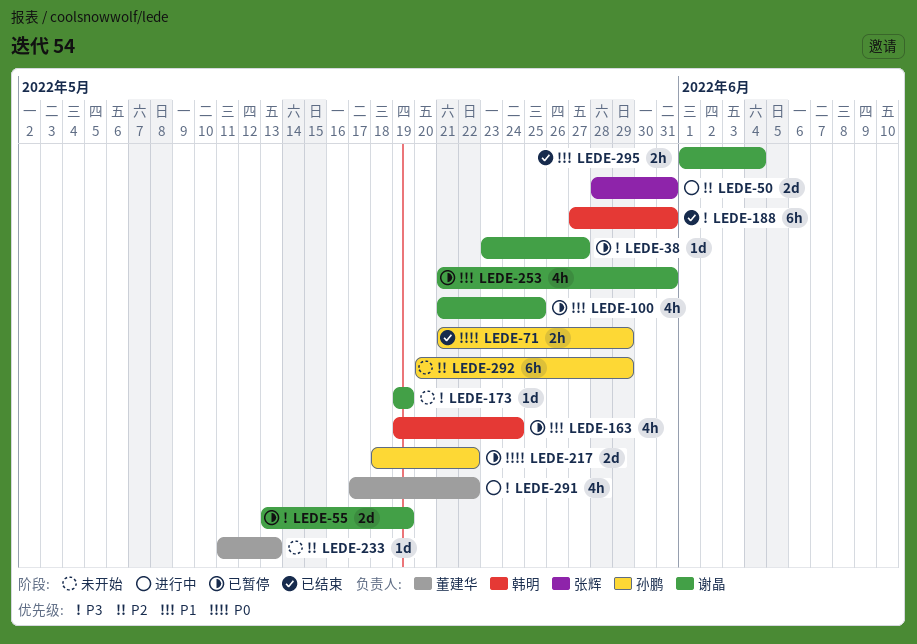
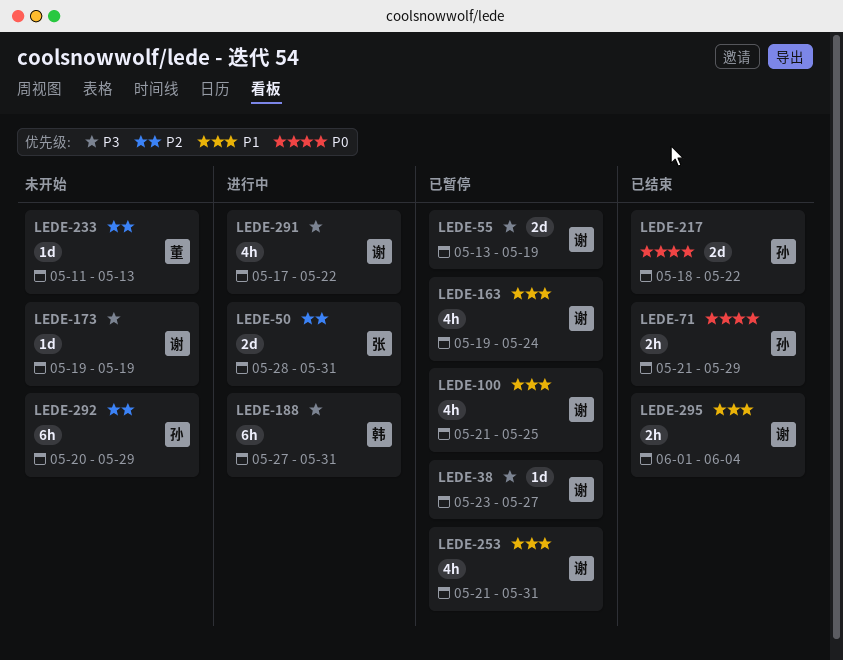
LEDE-163, owner: 韩明 -> 谢晶
LEDE-188, status: 已结束 -> 进行中
LEDE-217, status: 已暂停 -> 已结束
LEDE-291, owner: 董建华 -> 谢晶

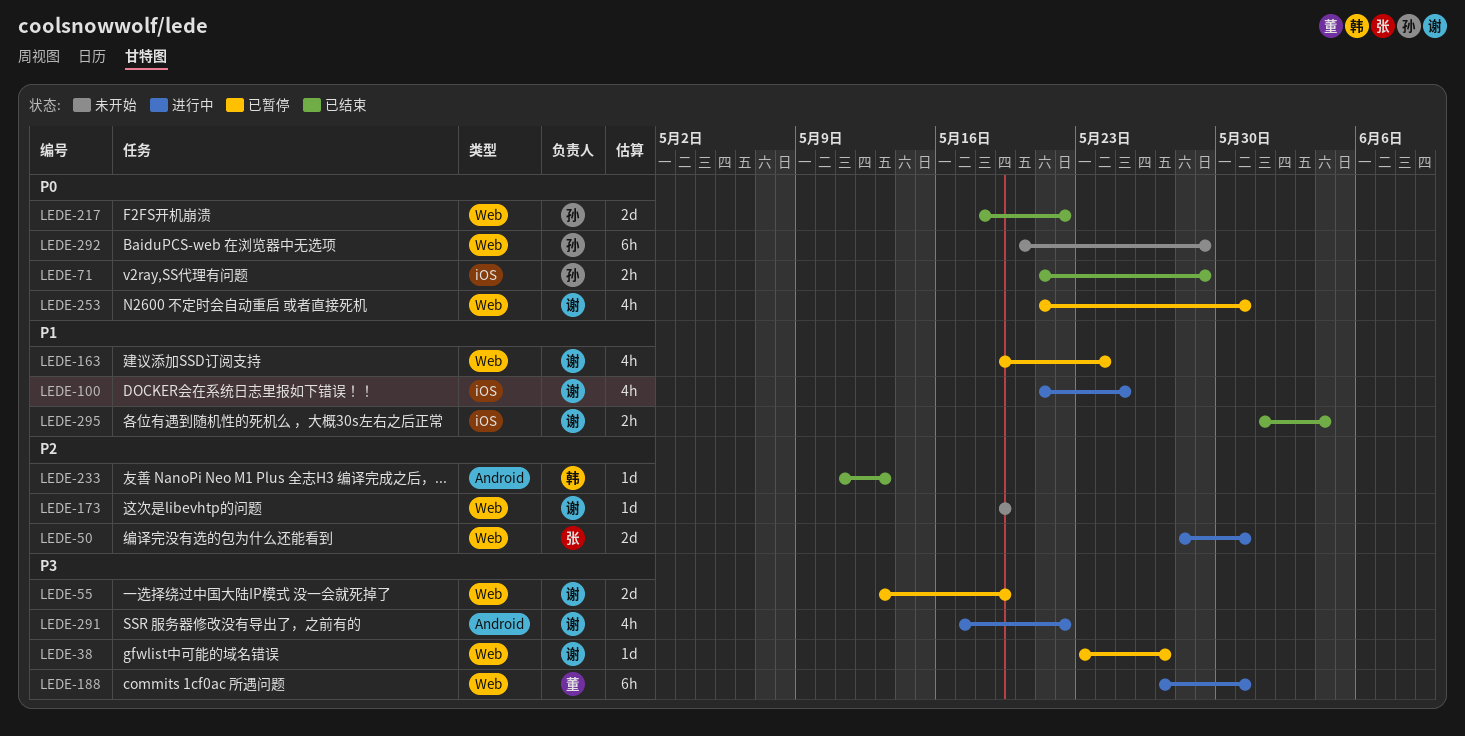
LEDE-100, status: 已暂停 -> 进行中
LEDE-173, priority: P3 -> P2
LEDE-188, owner: 韩 -> 董
LEDE-233, status: 未开始 -> 已结束
LEDE-233, owner: 董 -> 韩
LEDE-253, priority: P1 -> P0
LEDE-292, priority: P2 -> P0

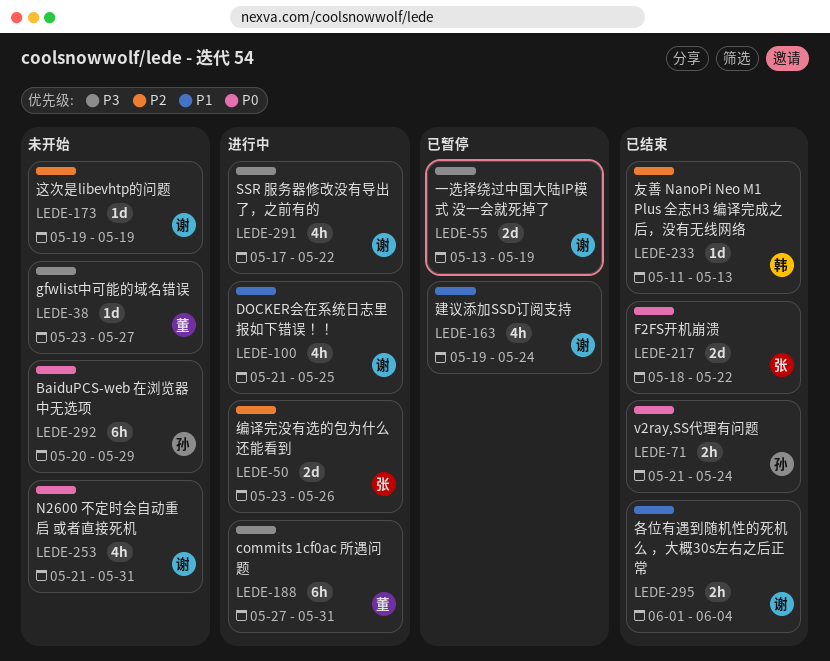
LEDE-38, status: 已暂停 -> 未开始
LEDE-38, owner: 谢 -> 董
LEDE-50, start: May 28 -> May 23
LEDE-50, due: May 31 -> May 26
LEDE-71, due: May 29 -> May 24
LEDE-217, owner: 孙 -> 张
LEDE-253, status: 已暂停 -> 未开始

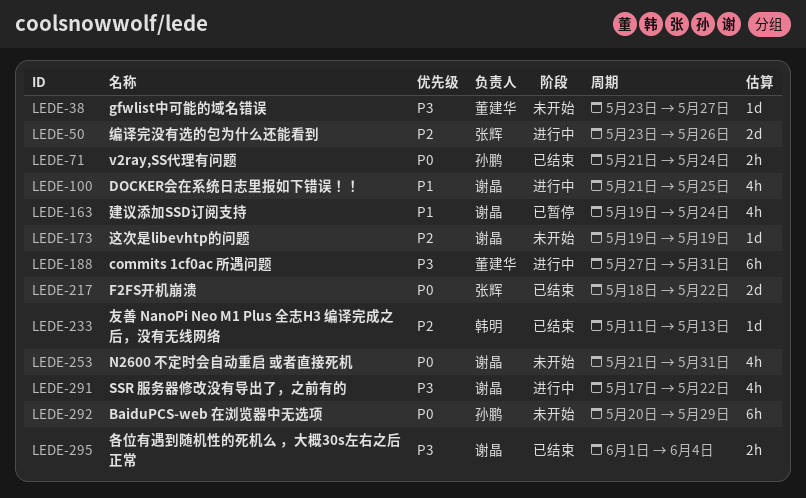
LEDE-55: present -> none
LEDE-295, priority: P1 -> P3

